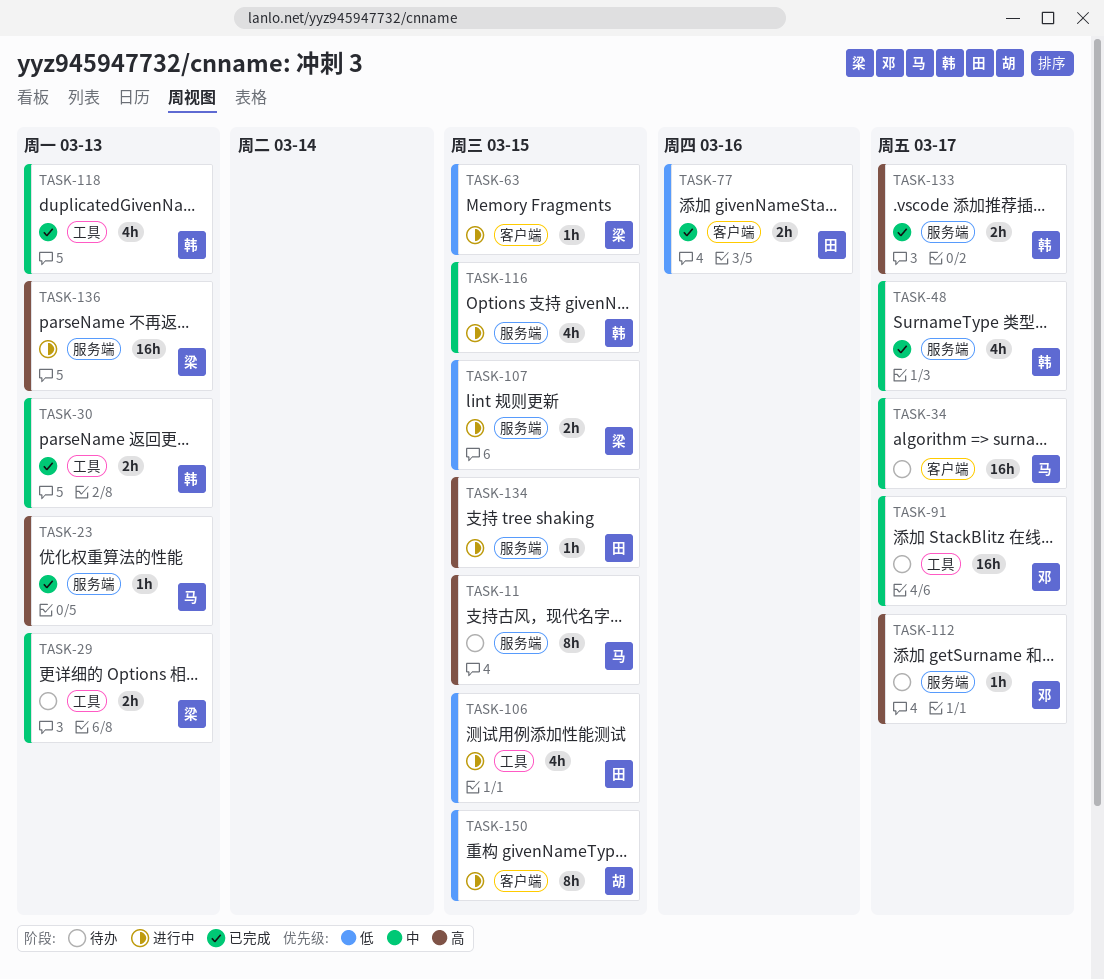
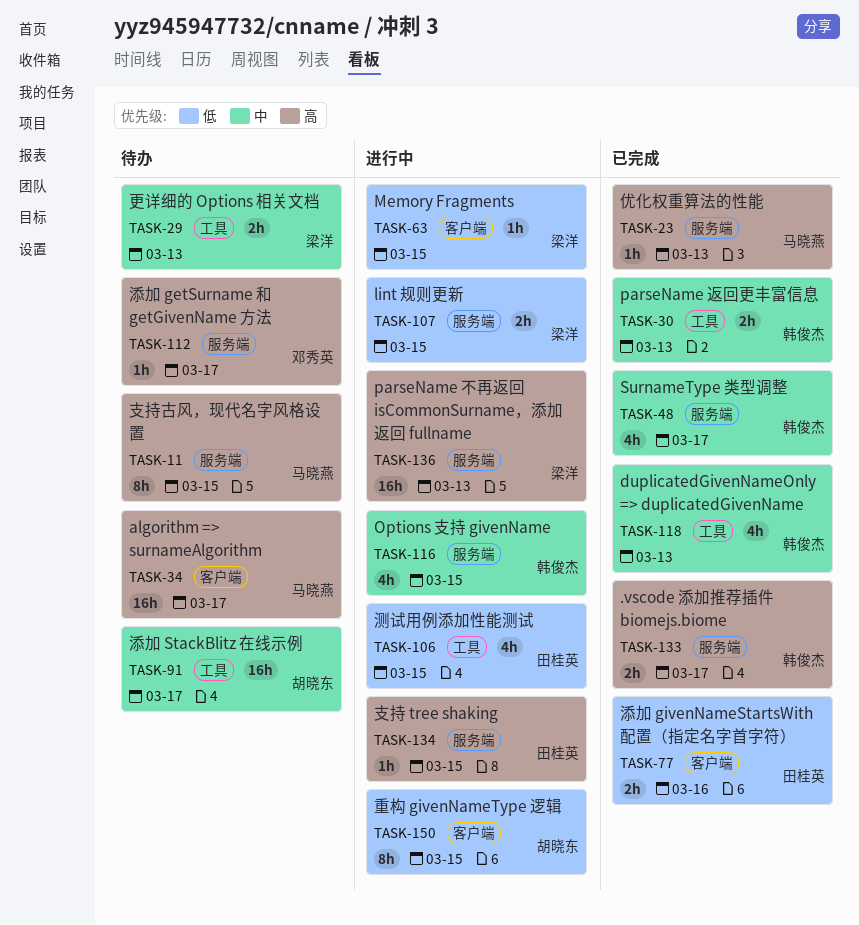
TASK-34, priority: 中 -> 高
TASK-91, owner: 邓秀英 -> 胡晓东

